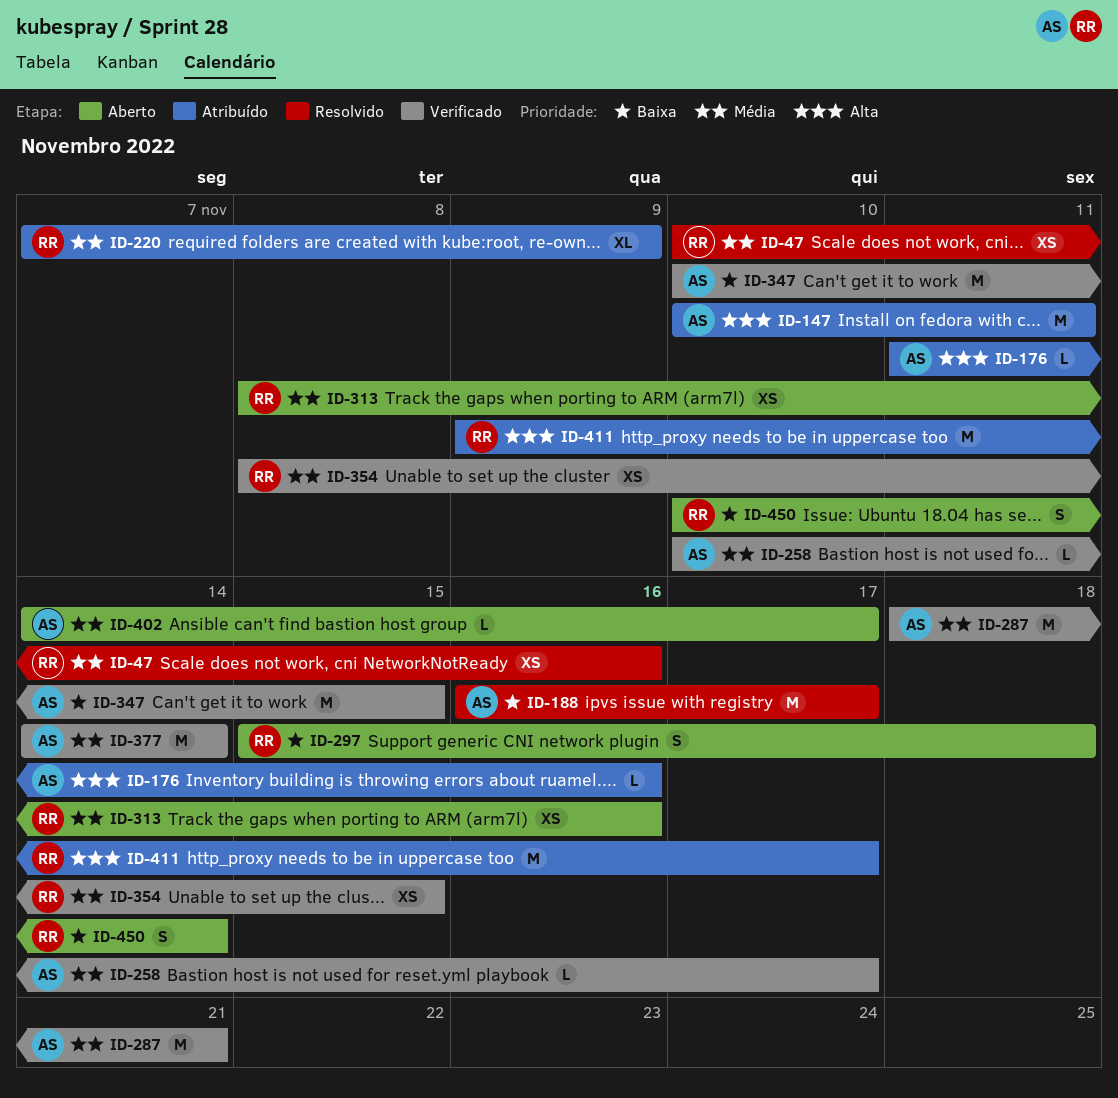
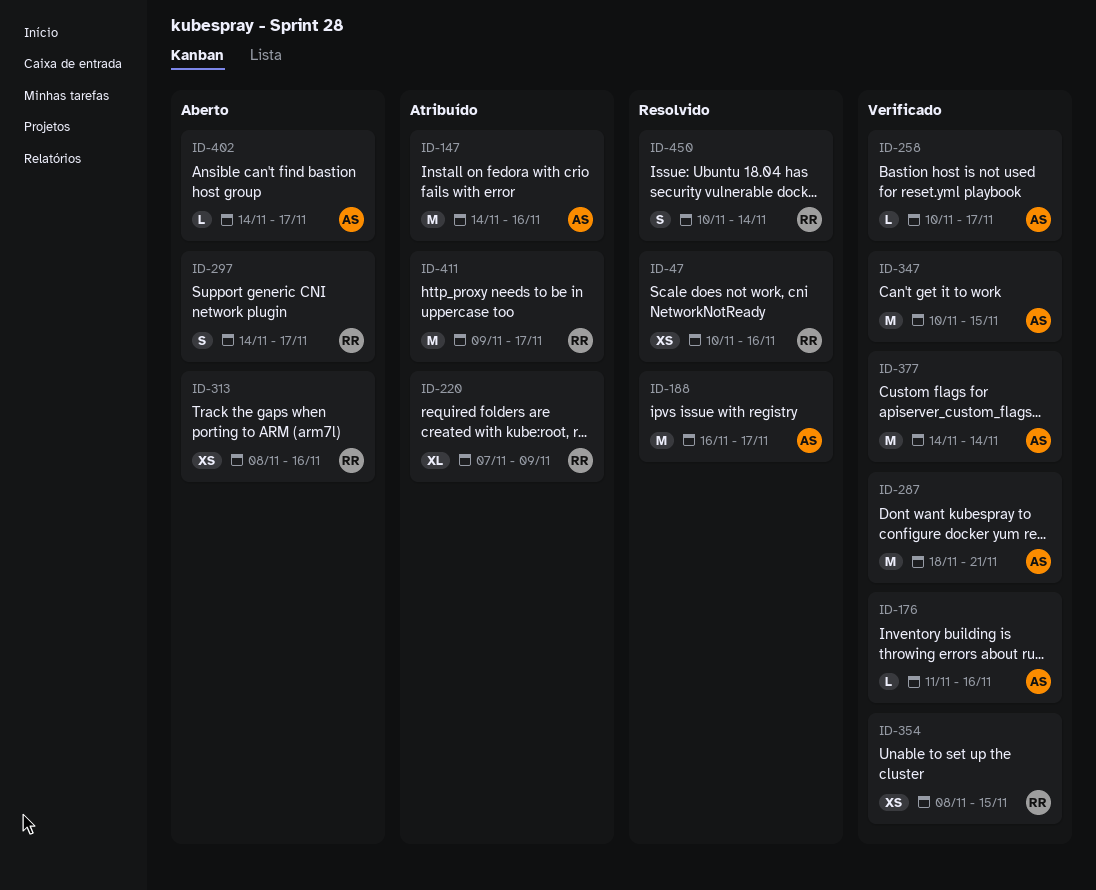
ID-147, start: Nov 10 -> Nov 14
ID-147, due: Nov 11 -> Nov 16
ID-176, status: Atribuído -> Verificado
ID-297, start: Nov 15 -> Nov 14
ID-297, due: Nov 18 -> Nov 17
ID-450, status: Aberto -> Resolvido

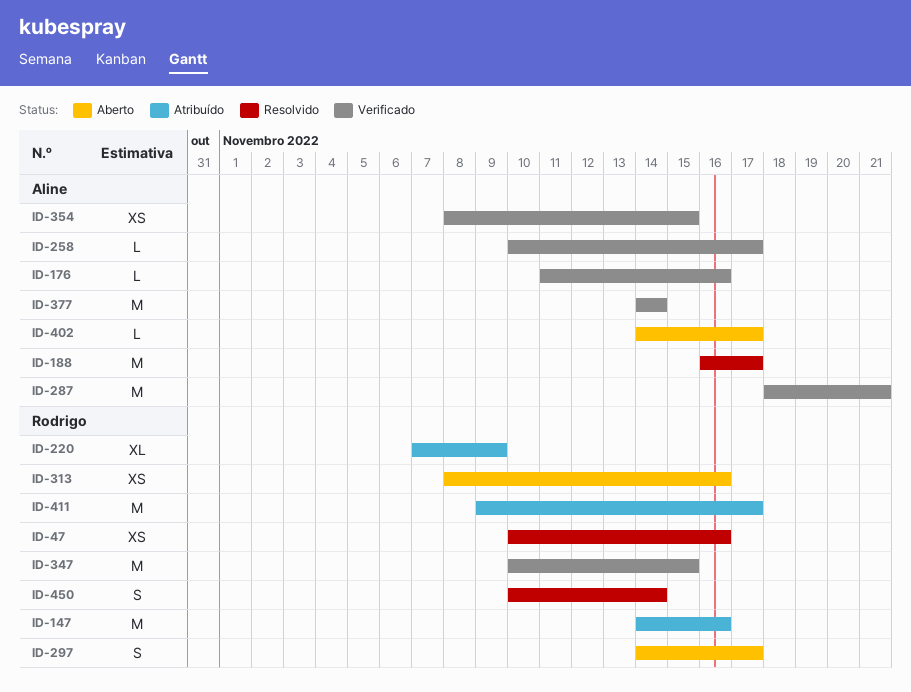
ID-147, owner: Aline -> Rodrigo
ID-347, owner: Aline -> Rodrigo
ID-354, owner: Rodrigo -> Aline

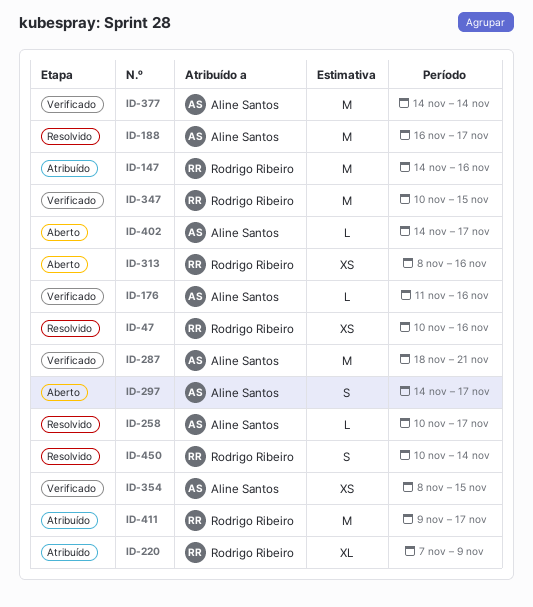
ID-258, status: Verificado -> Resolvido
ID-297, owner: Rodrigo Ribeiro -> Aline Santos

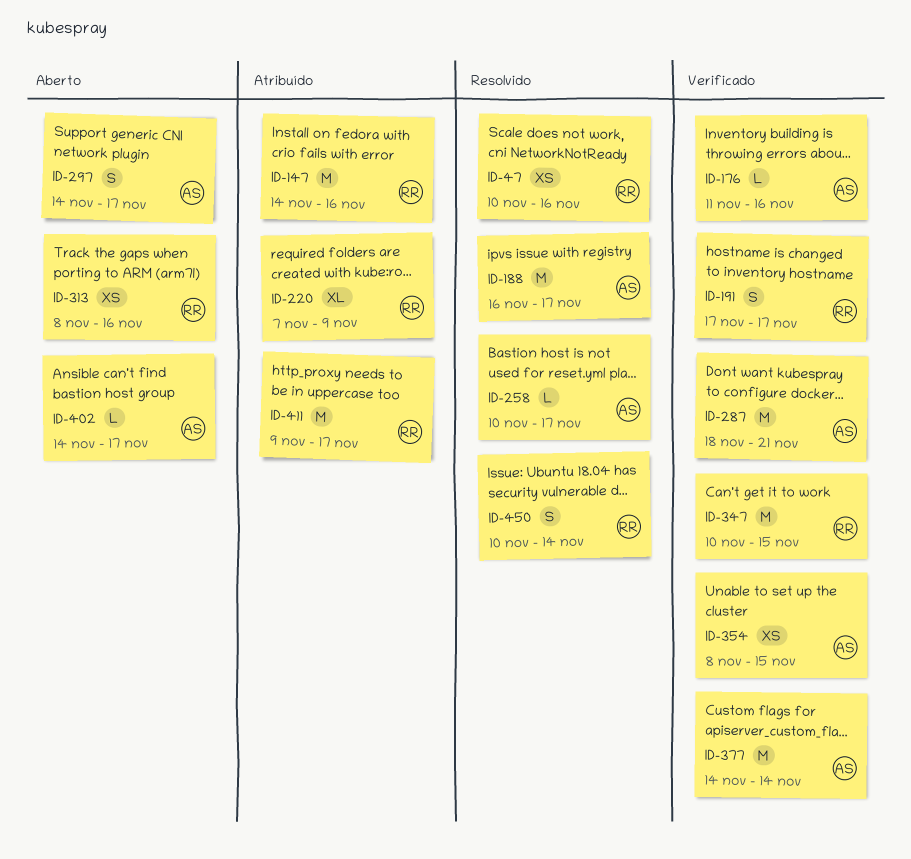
ID-191: none -> present

